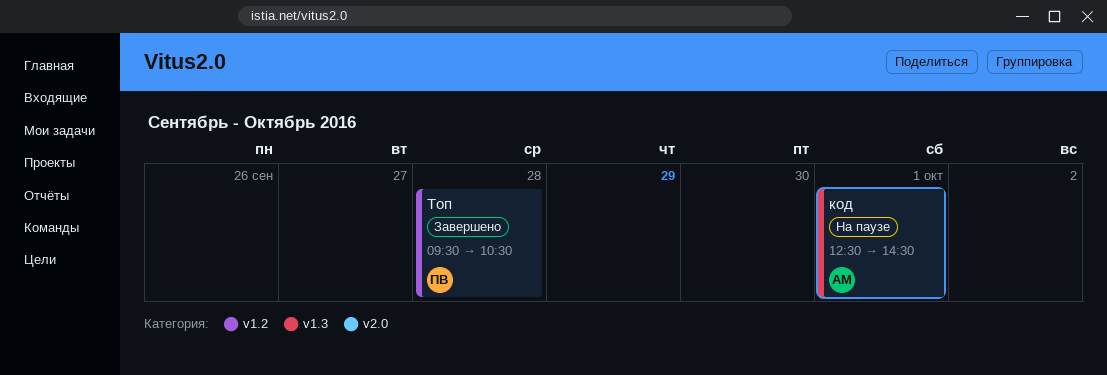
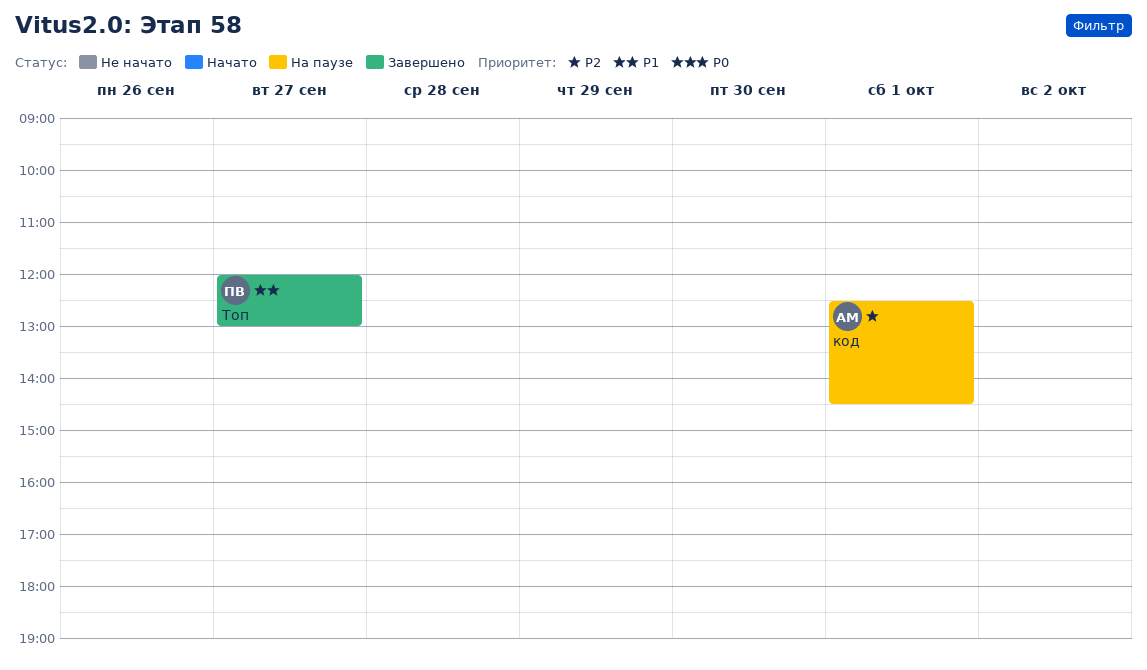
Топ, day: Sep 28 -> Sep 27
Топ, begins: 09:30 -> 12:00
Топ, ends: 10:30 -> 13:00

